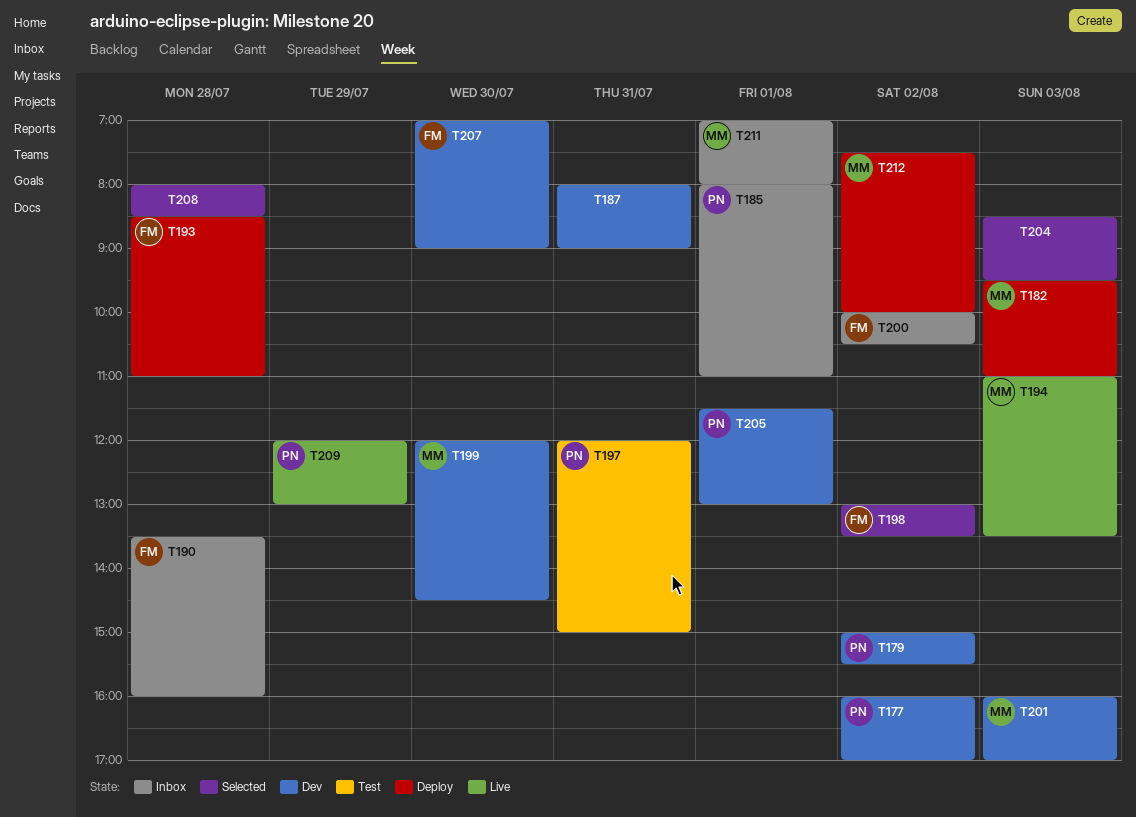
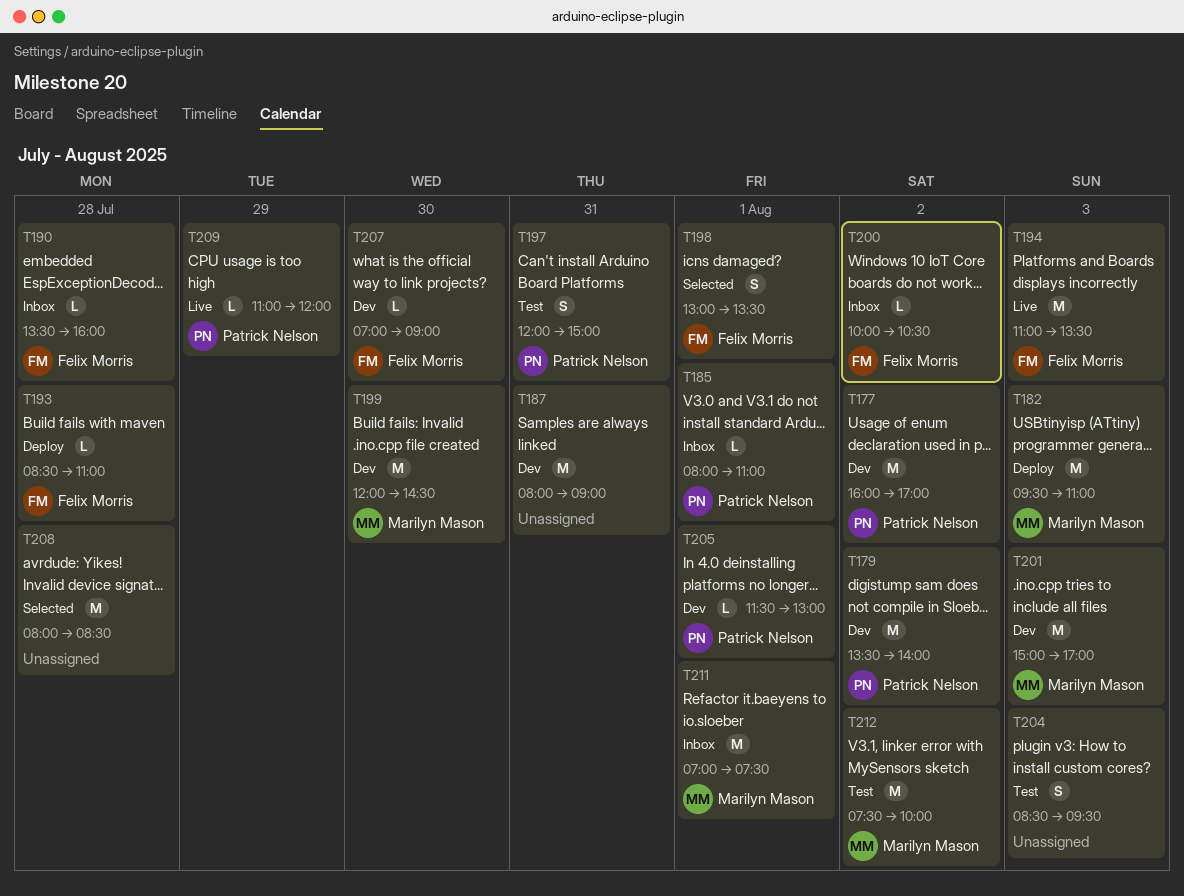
T179, begins: 15:00 -> 13:30
T179, ends: 15:30 -> 14:00
T194, owner: Marilyn Mason -> Felix Morris
T198, day: Aug 2 -> Aug 1
T201, begins: 16:00 -> 15:00
T204, status: Selected -> Test
T209, begins: 12:00 -> 11:00
T209, ends: 13:00 -> 12:00
T211, ends: 08:00 -> 07:30
T212, status: Deploy -> Test

